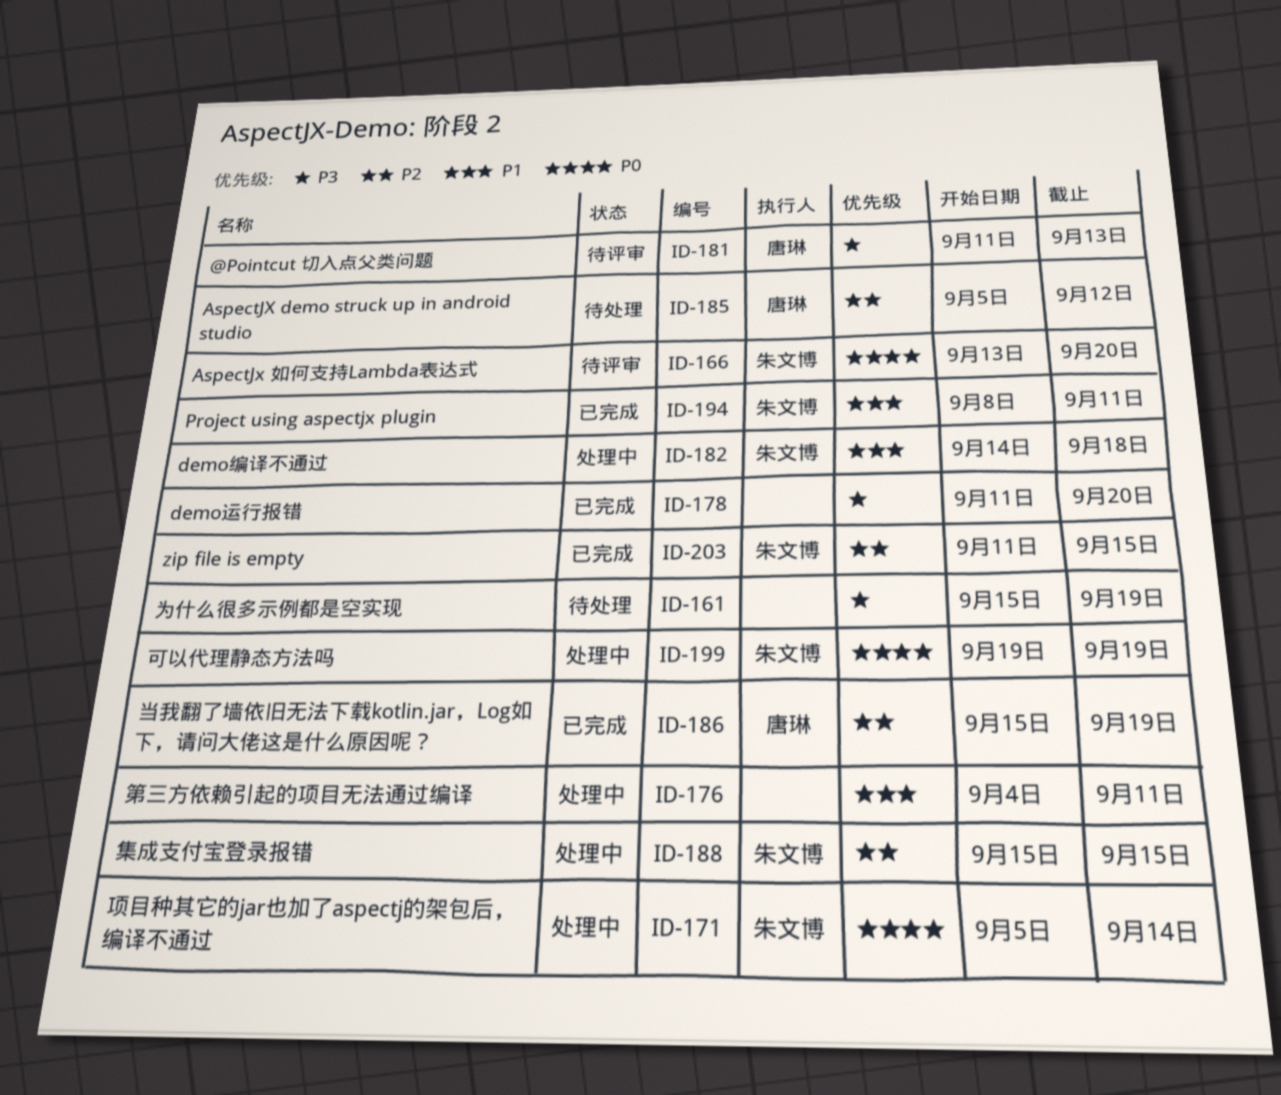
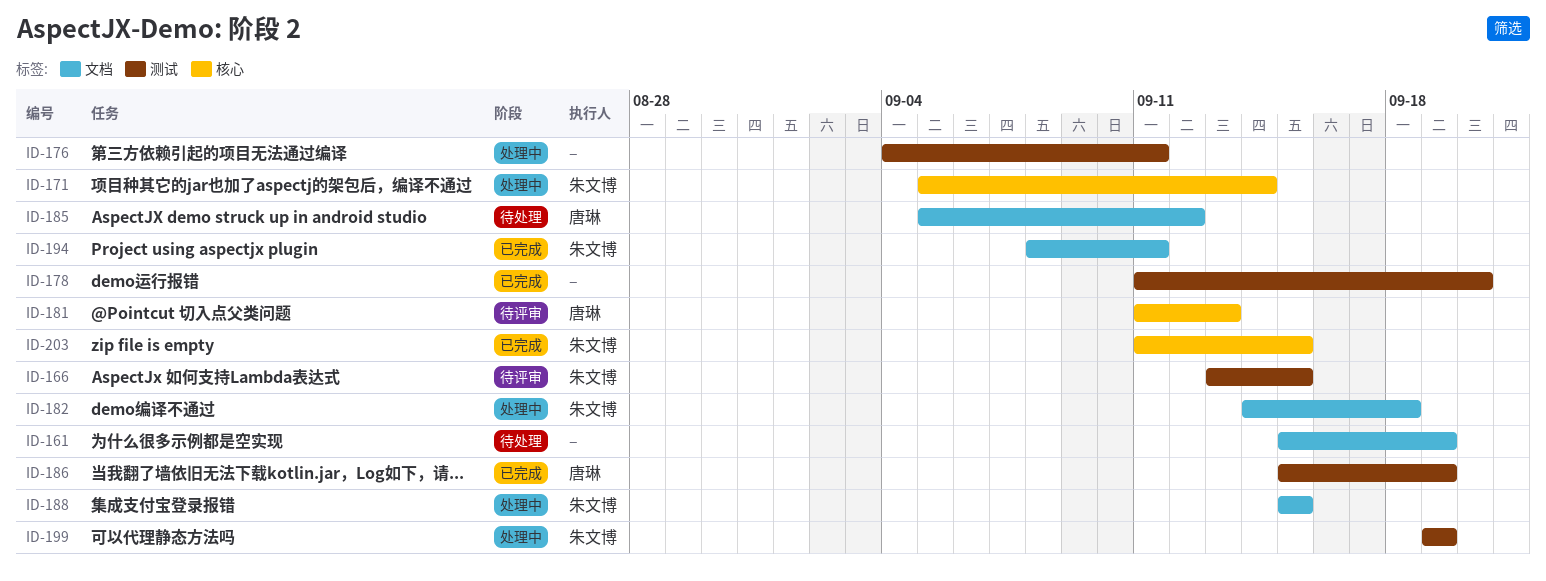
ID-166, due: Sep 20 -> Sep 15

